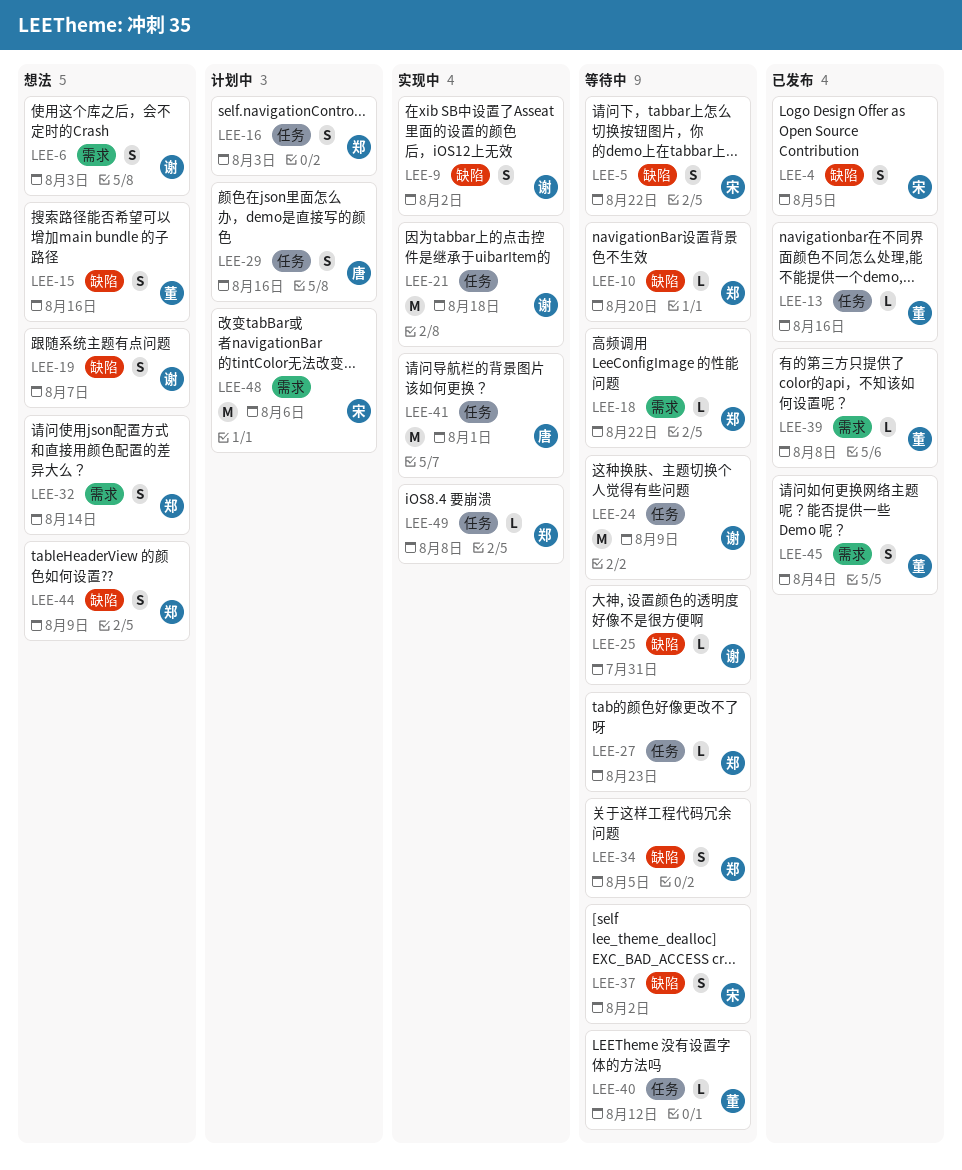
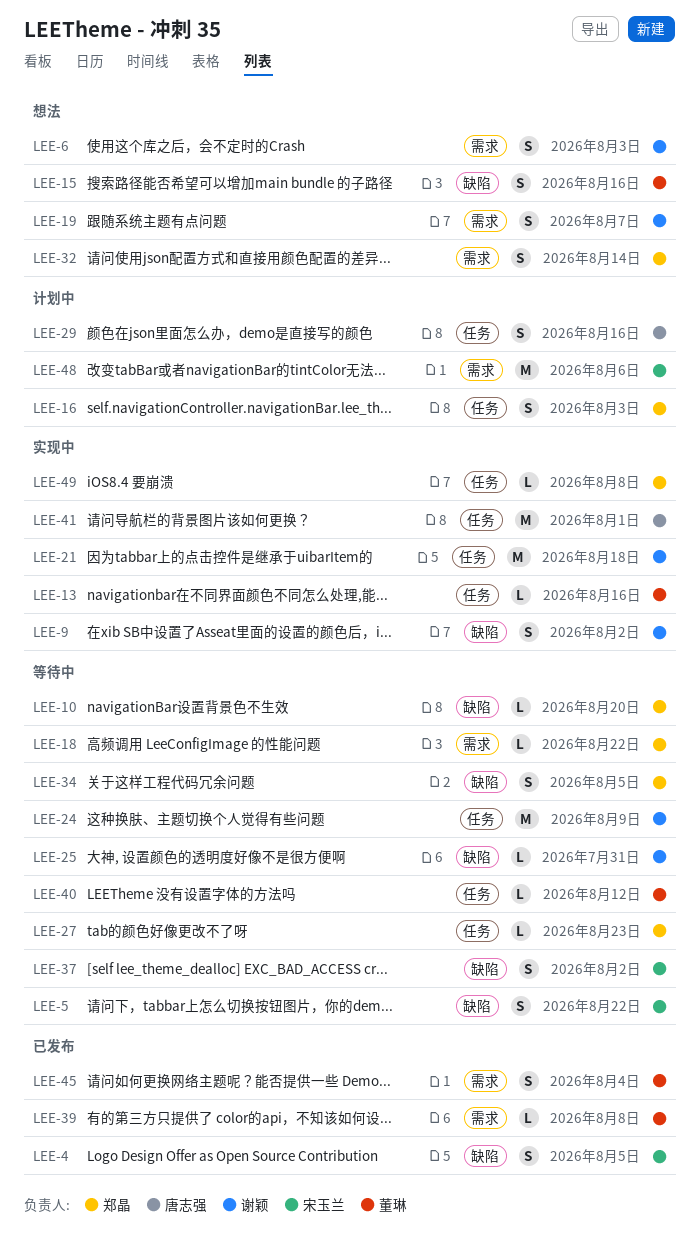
LEE-13, status: 已发布 -> 实现中
LEE-19, label: 缺陷 -> 需求
LEE-44: present -> none

